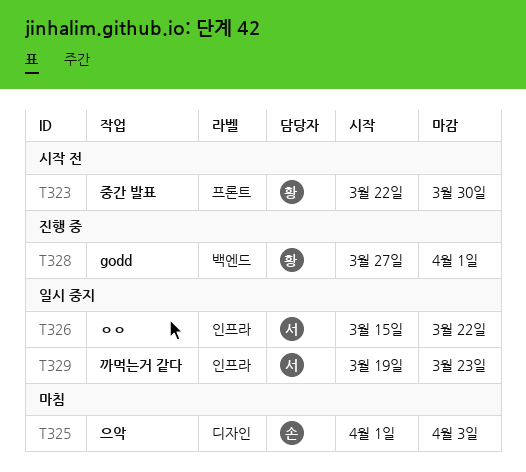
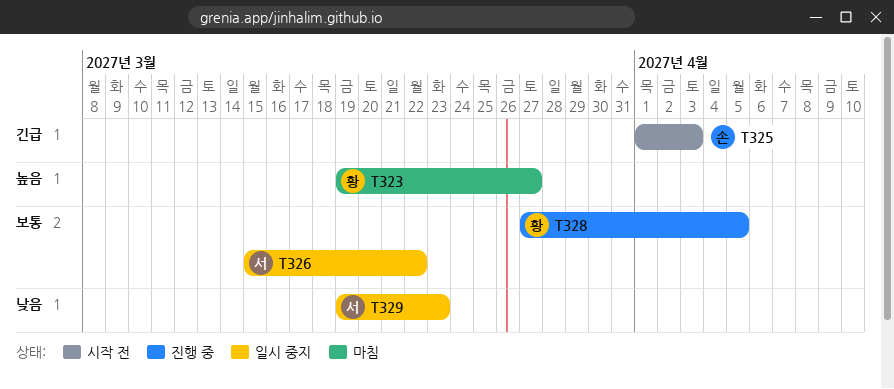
T323, status: 시작 전 -> 마침
T323, start: Mar 22 -> Mar 19
T323, due: Mar 30 -> Mar 27
T325, status: 마침 -> 시작 전
T328, due: Apr 1 -> Apr 5

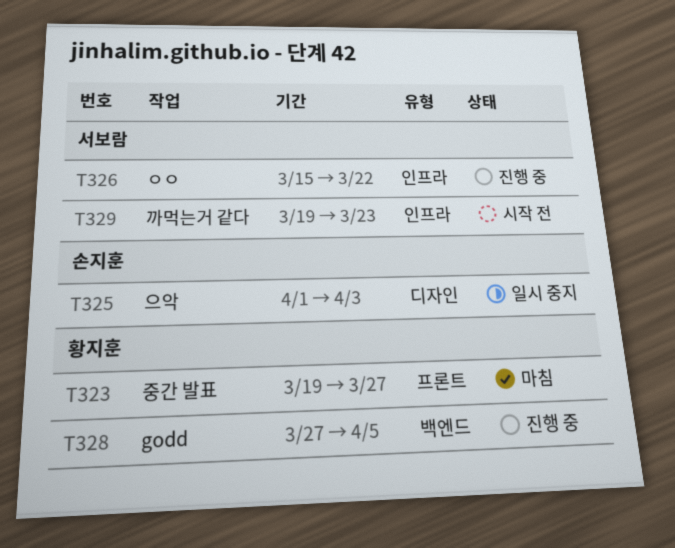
T325, status: 시작 전 -> 일시 중지
T326, status: 일시 중지 -> 진행 중
T329, status: 일시 중지 -> 시작 전

